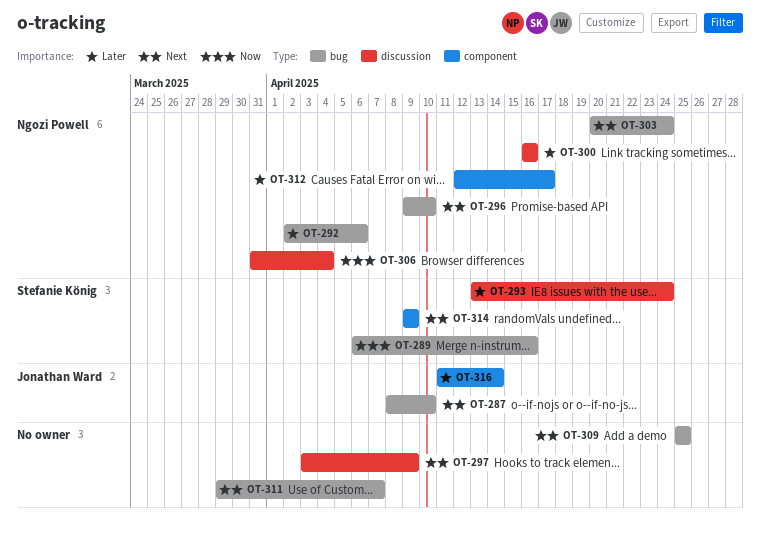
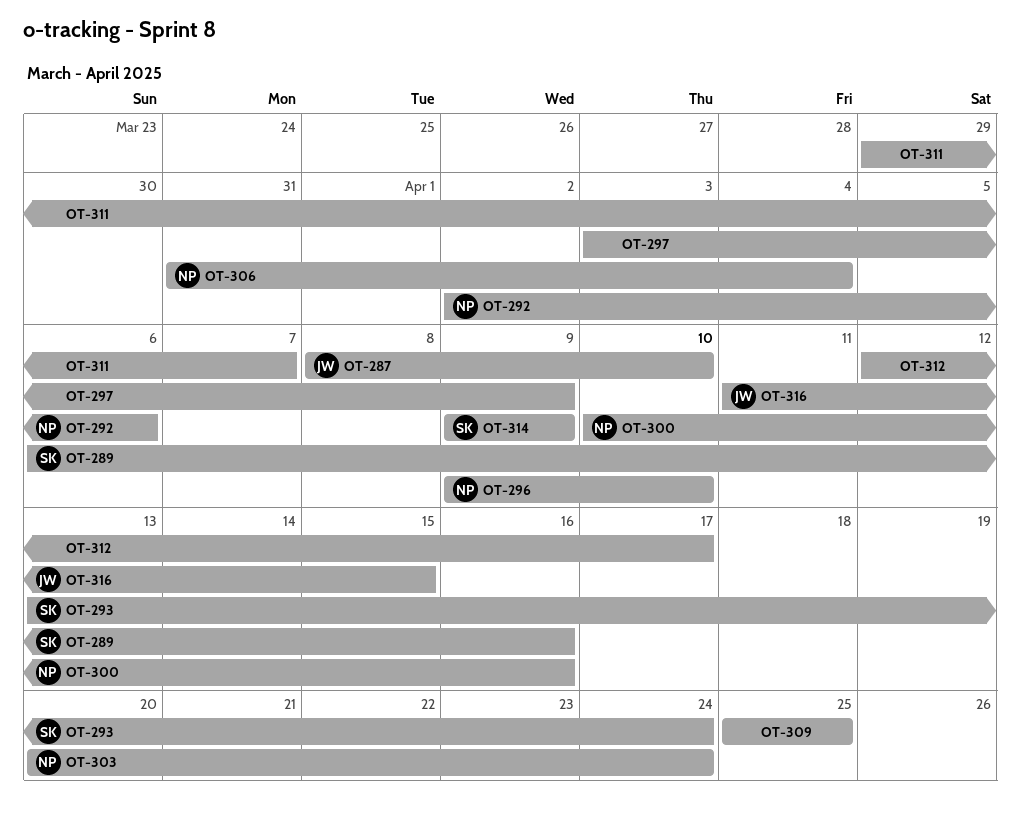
OT-300, start: Apr 16 -> Apr 10
OT-312, owner: Ngozi Powell -> none
OT-316, due: Apr 14 -> Apr 15

